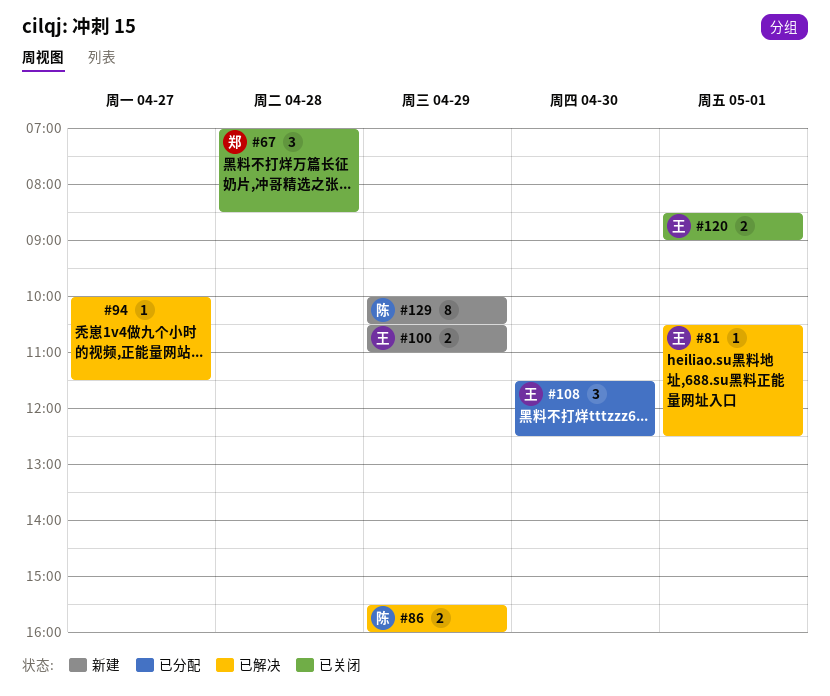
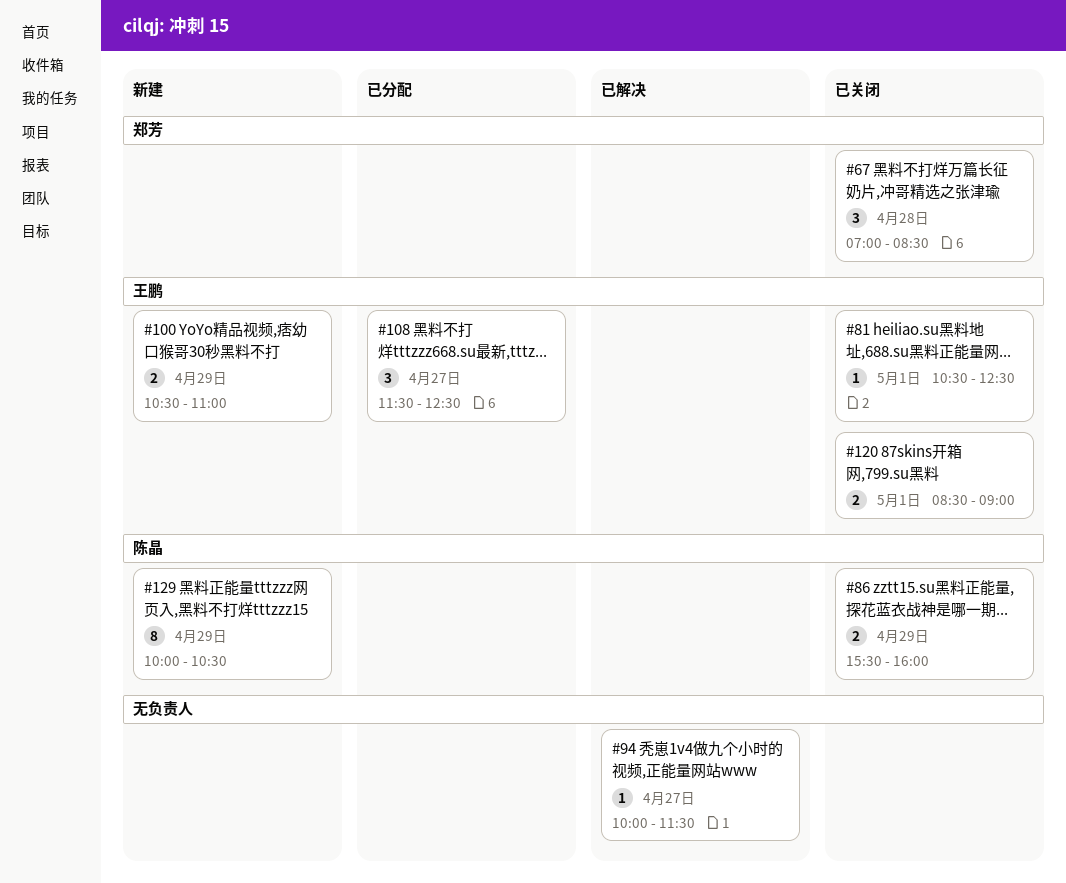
#81, status: 已解决 -> 已关闭
#86, status: 已解决 -> 已关闭
#108, day: Apr 30 -> Apr 27

